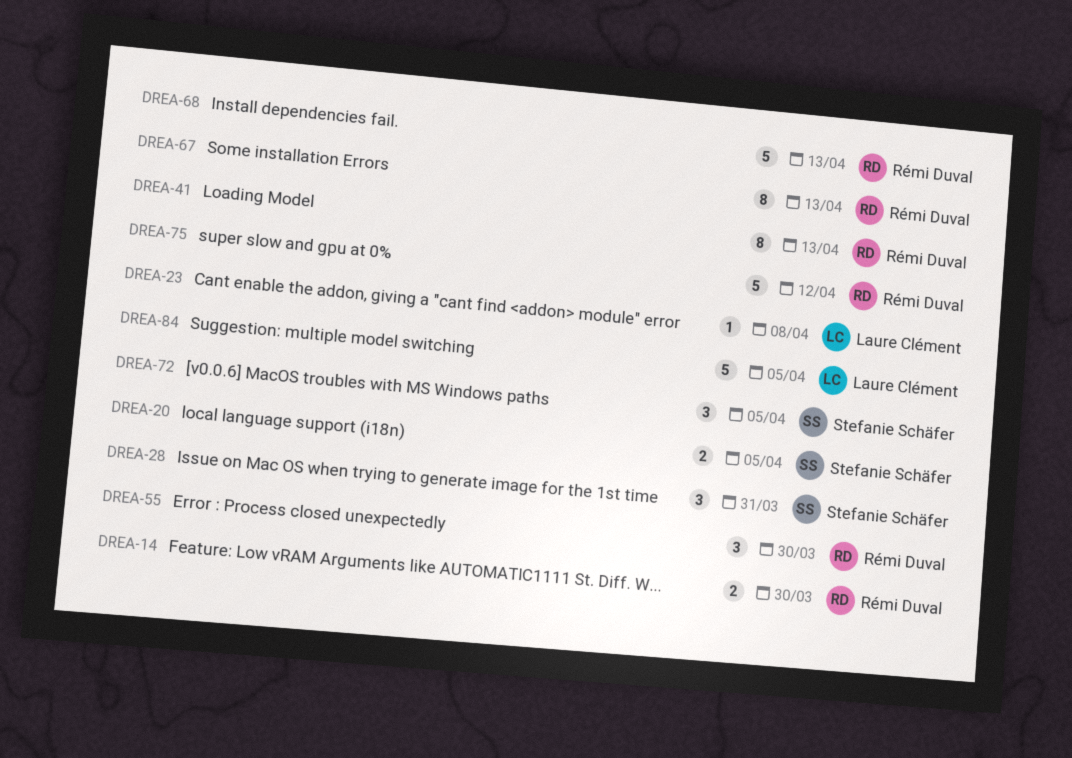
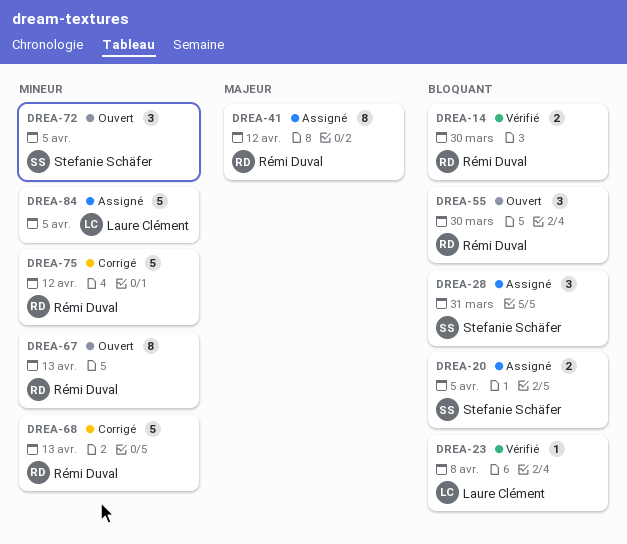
DREA-41, due: Apr 13 -> Apr 12

